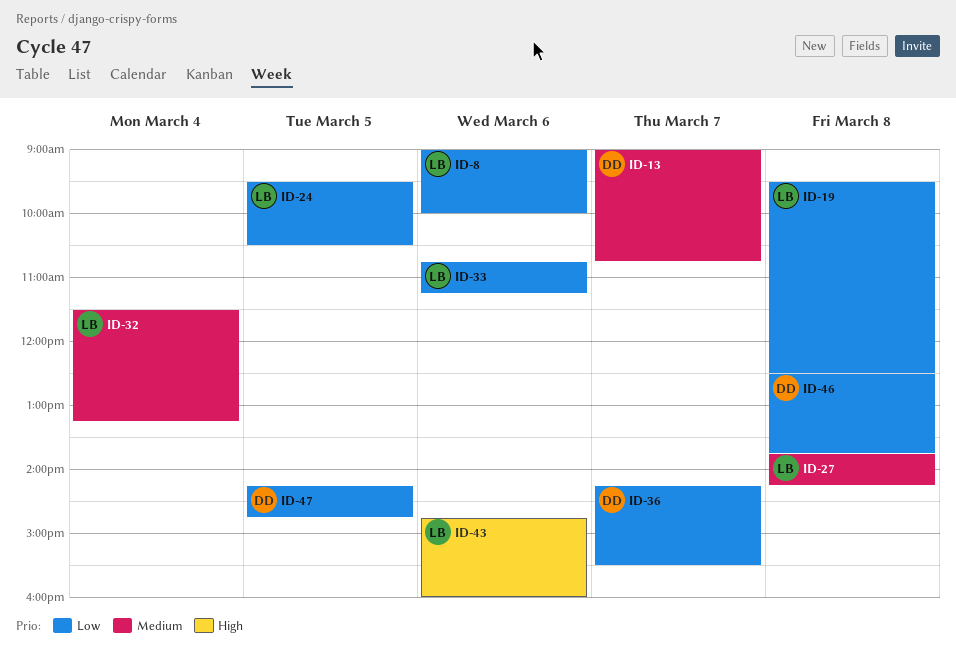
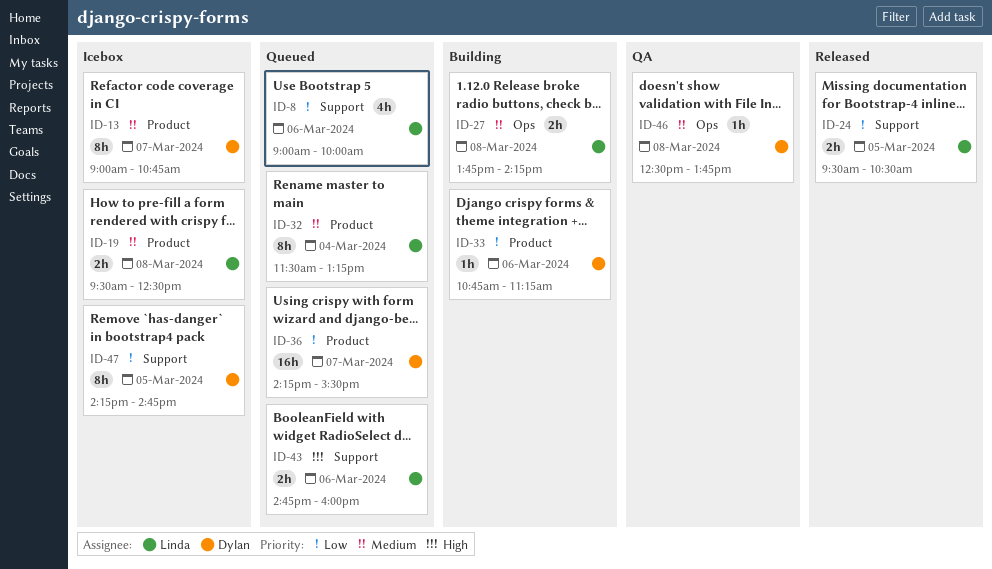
ID-19, priority: Low -> Medium
ID-33, owner: Linda -> Dylan
ID-46, priority: Low -> Medium

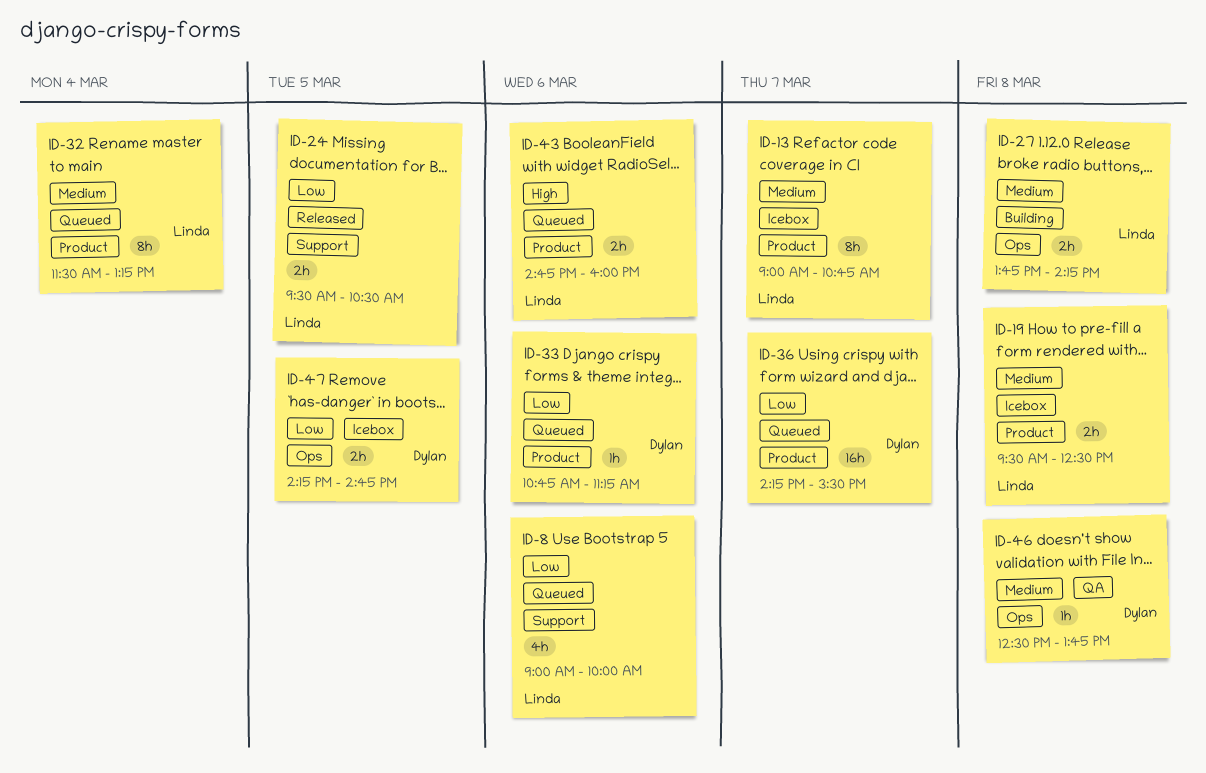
ID-13, owner: Dylan -> Linda
ID-33, status: Building -> Queued
ID-43, label: Support -> Product
ID-47, label: Support -> Ops
ID-47, estimate: 8h -> 2h

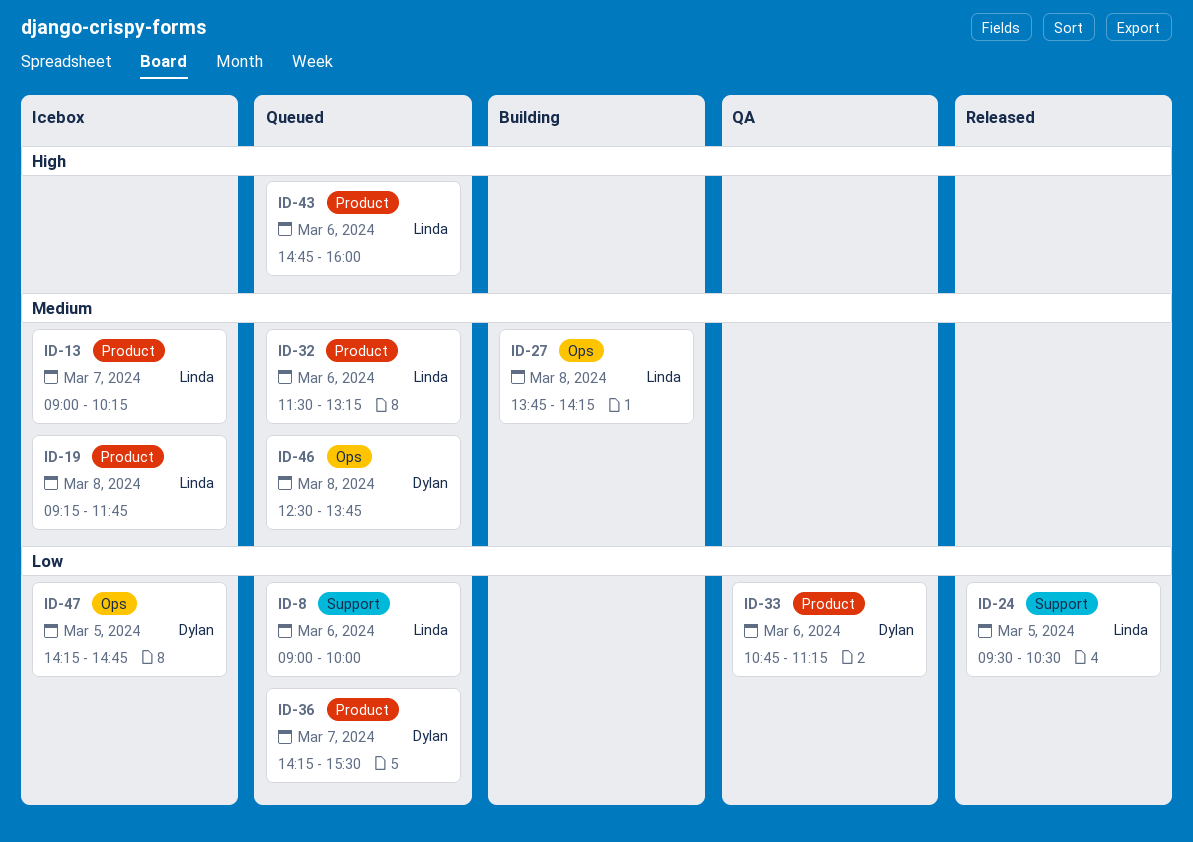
ID-13, ends: 10:45 -> 10:15
ID-19, begins: 09:30 -> 09:15
ID-19, ends: 12:30 -> 11:45
ID-32, day: Mar 4 -> Mar 6
ID-33, status: Queued -> QA
ID-46, status: QA -> Queued

